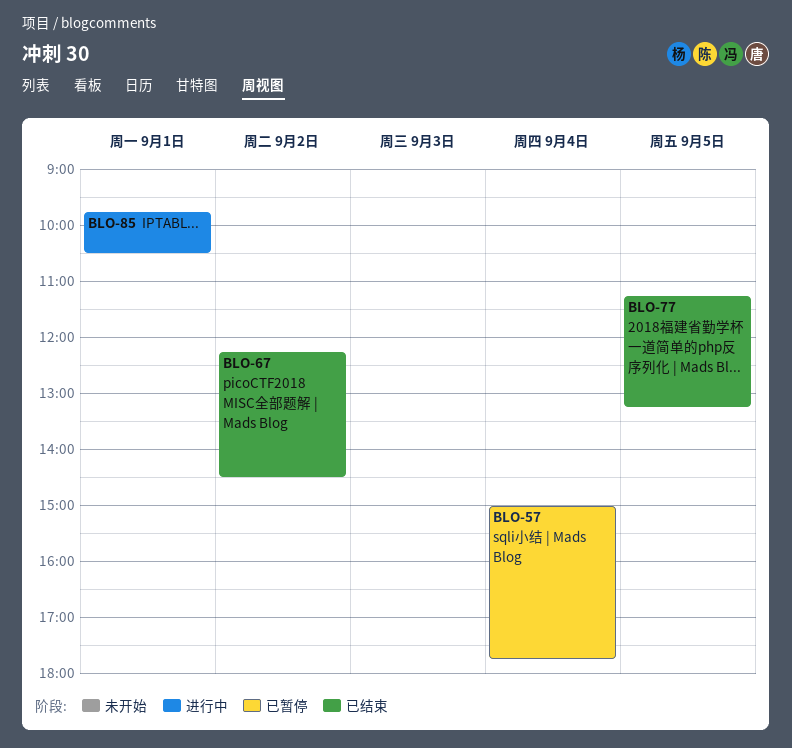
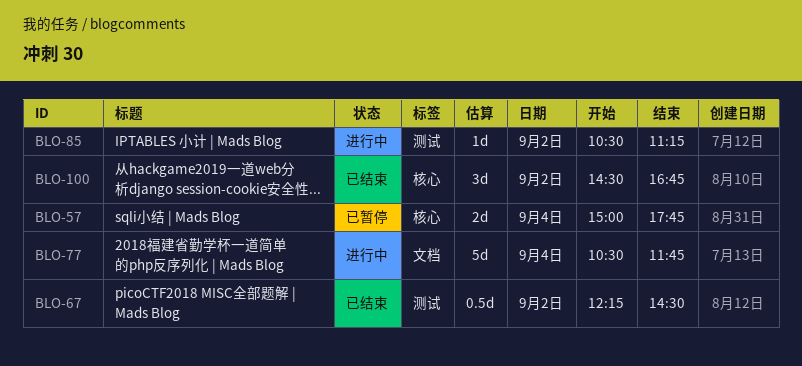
BLO-77, status: 已结束 -> 进行中
BLO-77, day: Sep 5 -> Sep 4
BLO-77, begins: 11:15 -> 10:30
BLO-77, ends: 13:15 -> 11:45
BLO-85, day: Sep 1 -> Sep 2
BLO-85, begins: 09:45 -> 10:30
BLO-85, ends: 10:30 -> 11:15
BLO-100: none -> present

